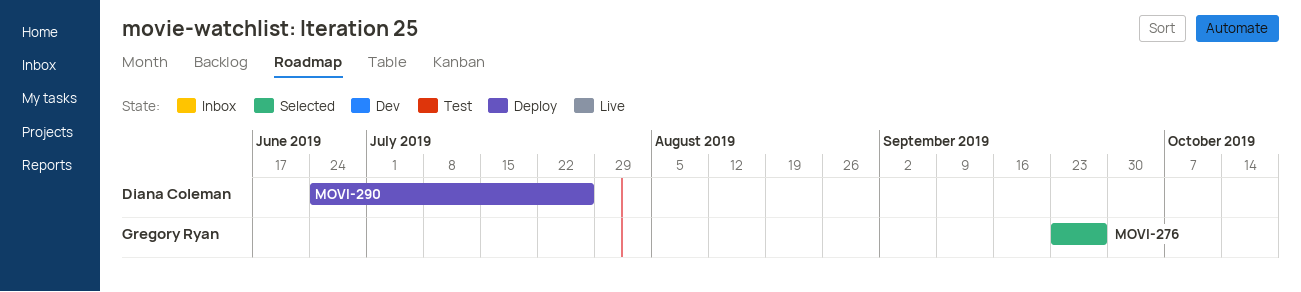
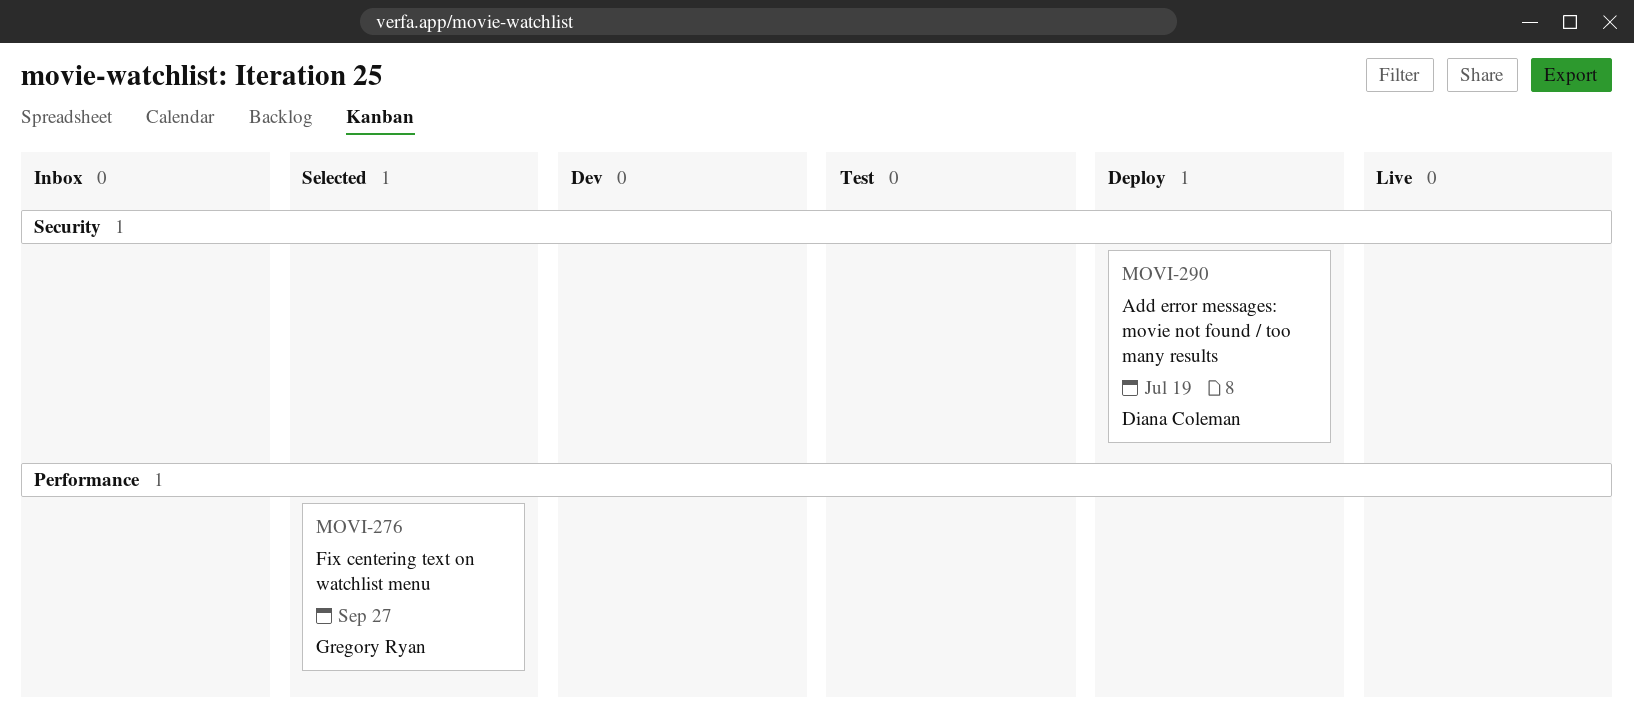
MOVI-290, due: Jul 26 -> Jul 19

